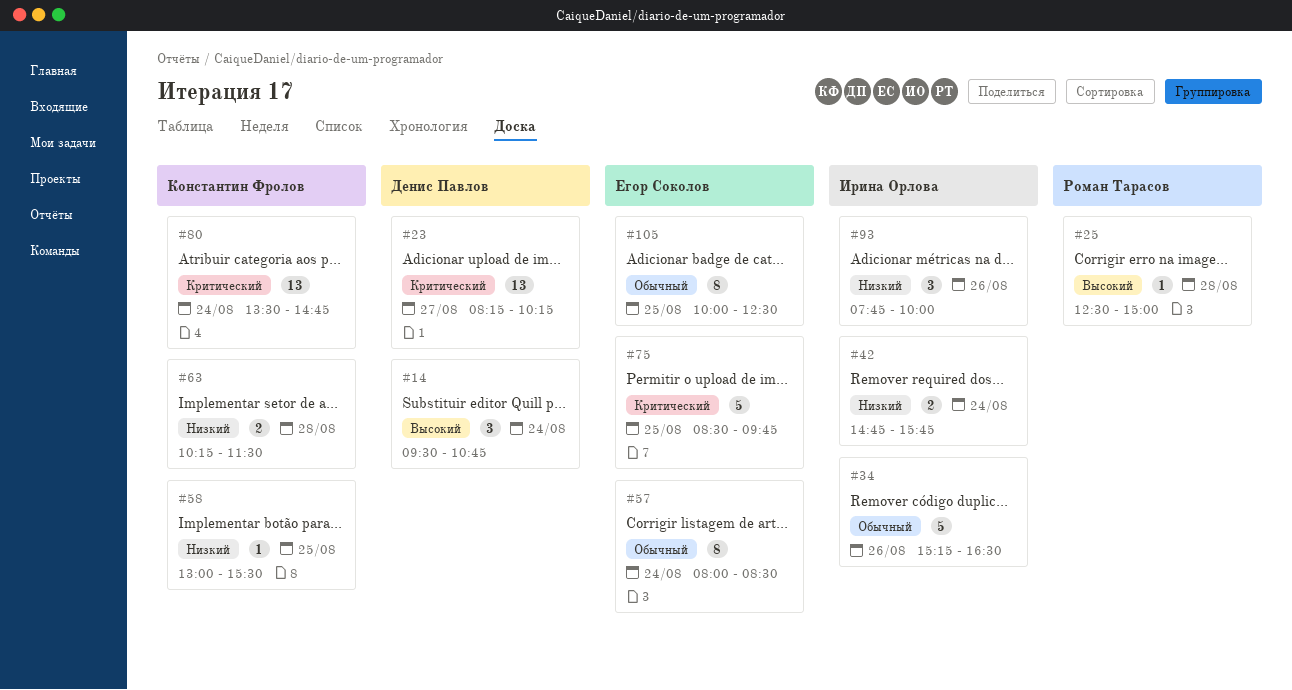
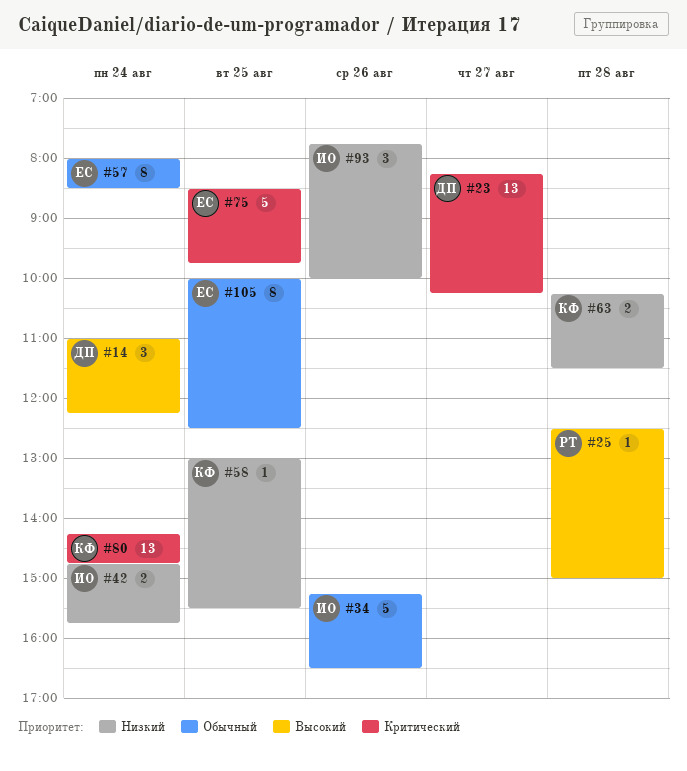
#14, begins: 09:30 -> 11:00
#14, ends: 10:45 -> 12:15
#80, begins: 13:30 -> 14:15

